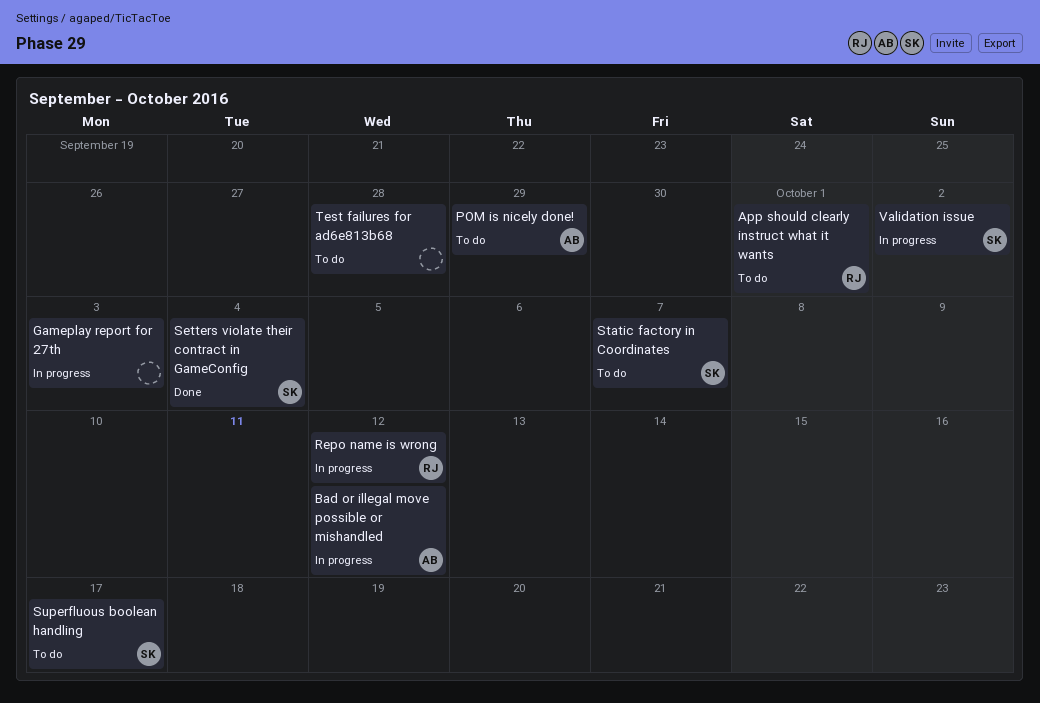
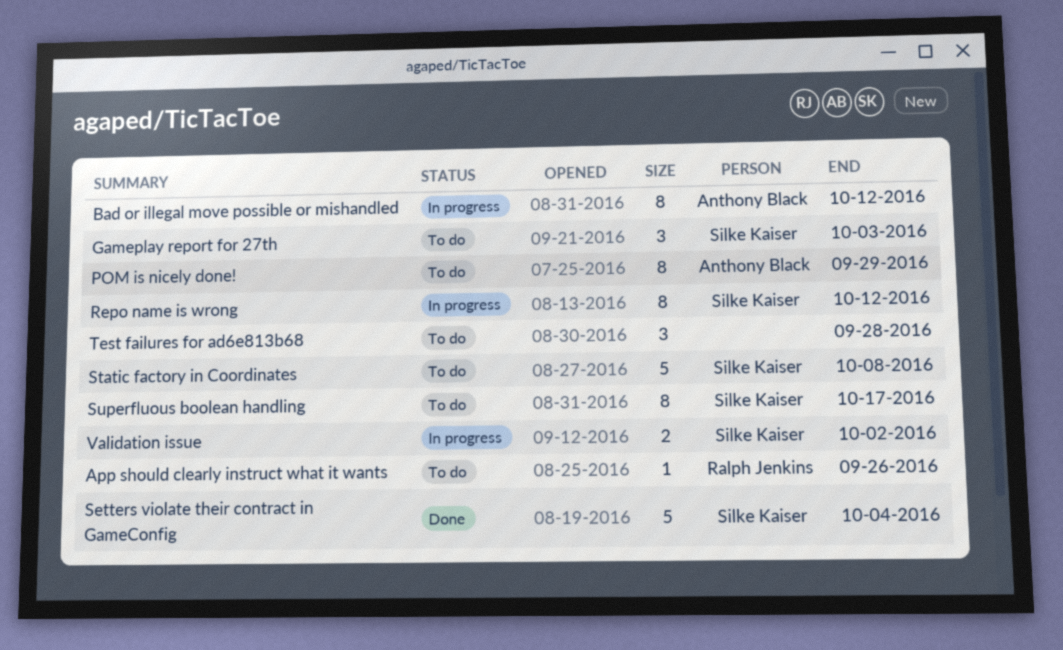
App should clearly instruct what it wants, due: Oct 1 -> Sep 26
Gameplay report for 27th, status: In progress -> To do
Gameplay report for 27th, owner: none -> Silke Kaiser
Repo name is wrong, owner: Ralph Jenkins -> Silke Kaiser
Static factory in Coordinates, due: Oct 7 -> Oct 8

